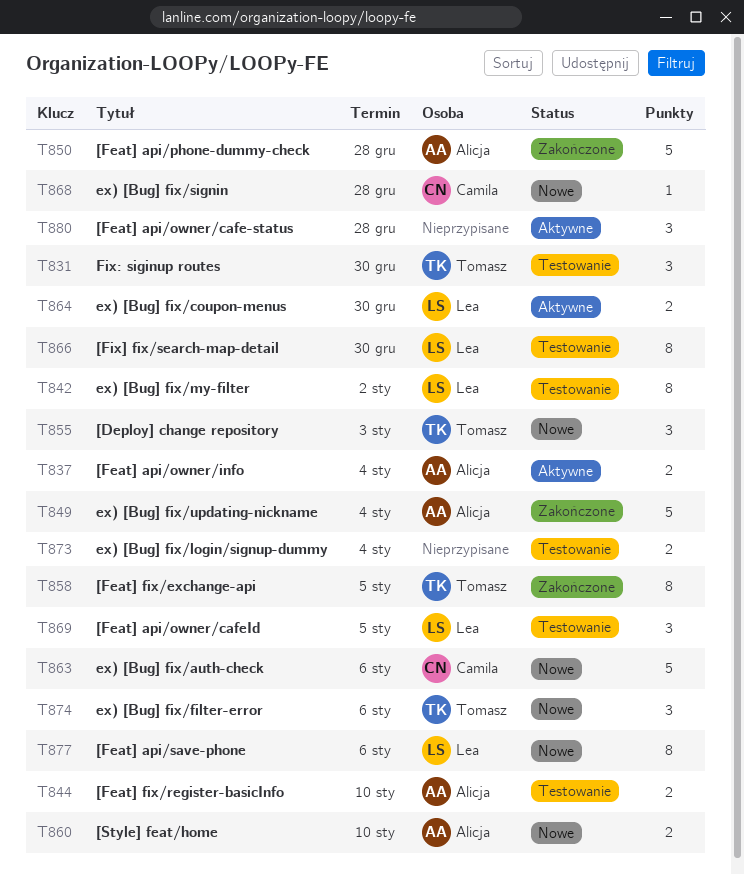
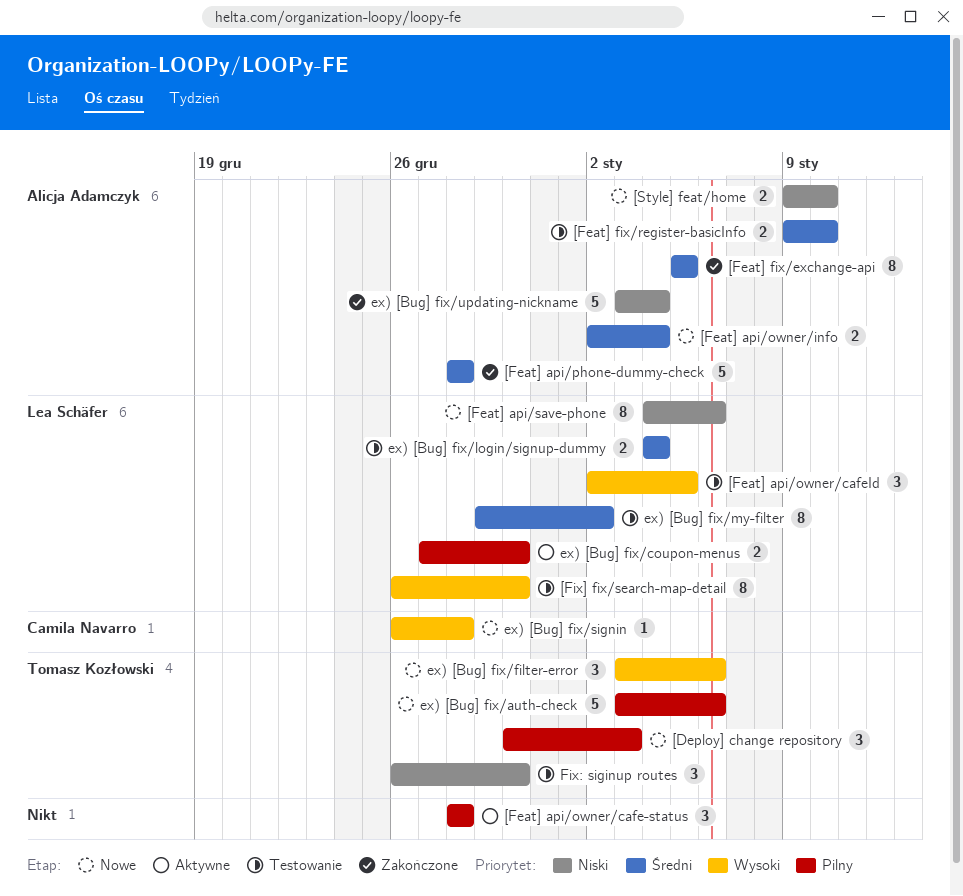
[Feat] api/owner/info, status: Aktywne -> Nowe
[Feat] fix/exchange-api, owner: Tomasz Kozłowski -> Alicja Adamczyk
ex) [Bug] fix/auth-check, owner: Camila Navarro -> Tomasz Kozłowski
ex) [Bug] fix/login/signup-dummy, owner: none -> Lea Schäfer

